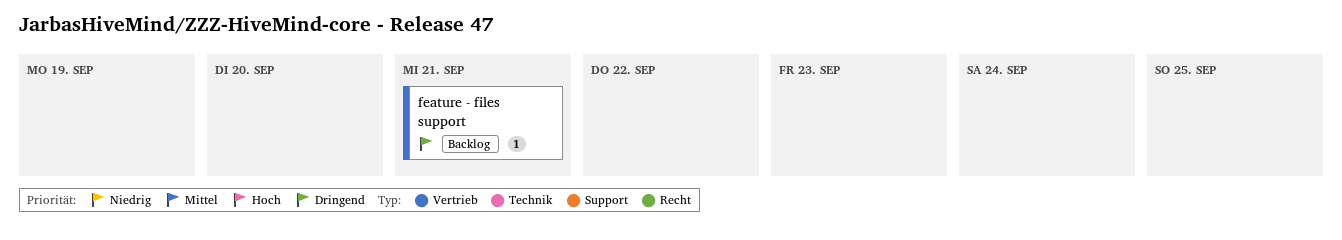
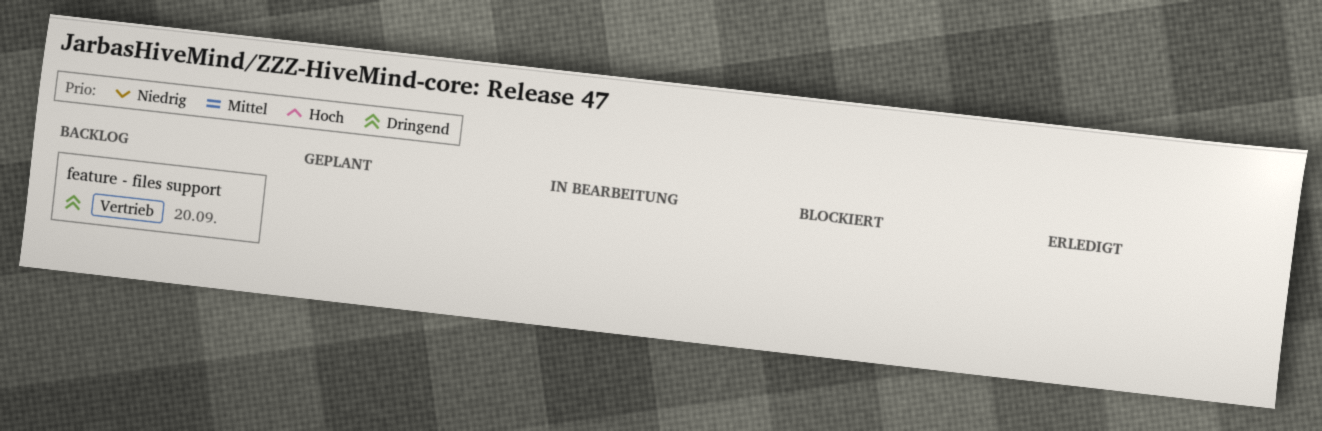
feature - files support, due: Sep 21 -> Sep 20

